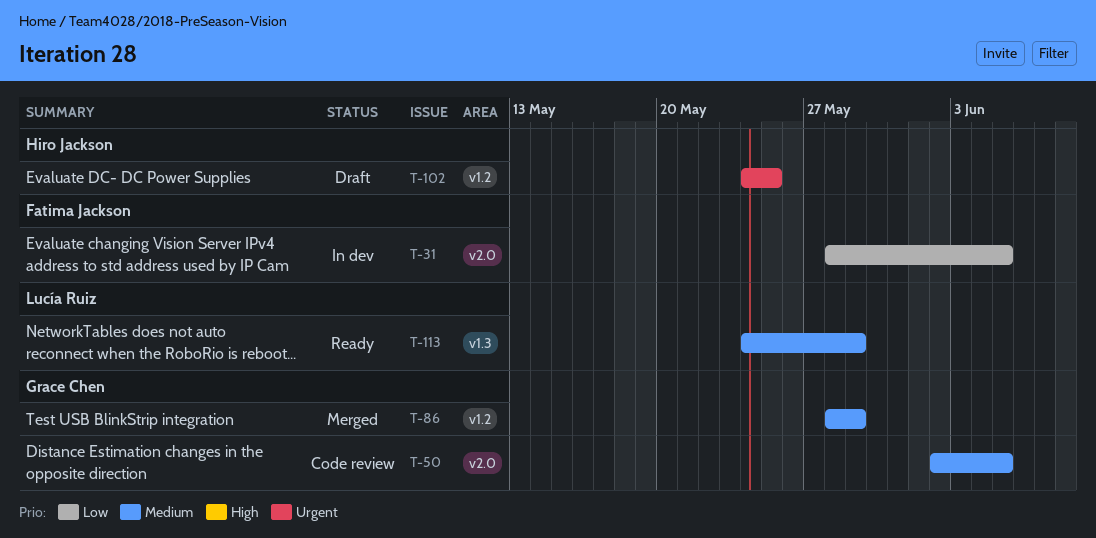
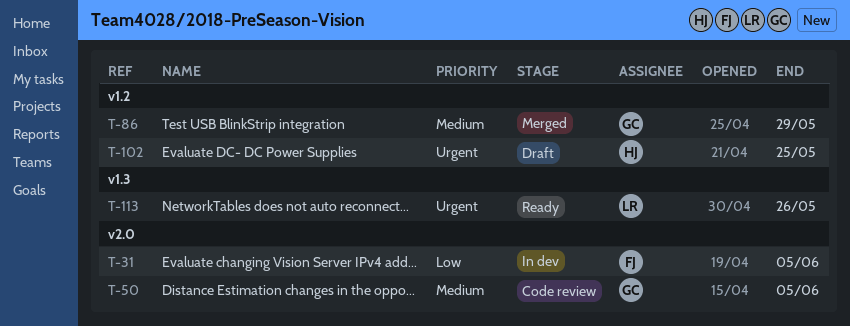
T-113, priority: Medium -> Urgent
T-113, due: May 29 -> May 26

